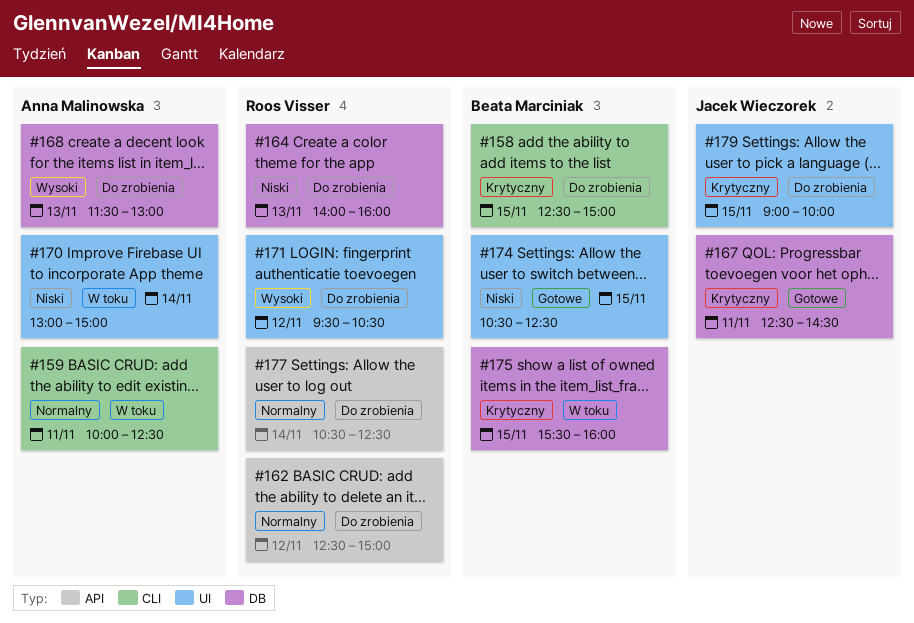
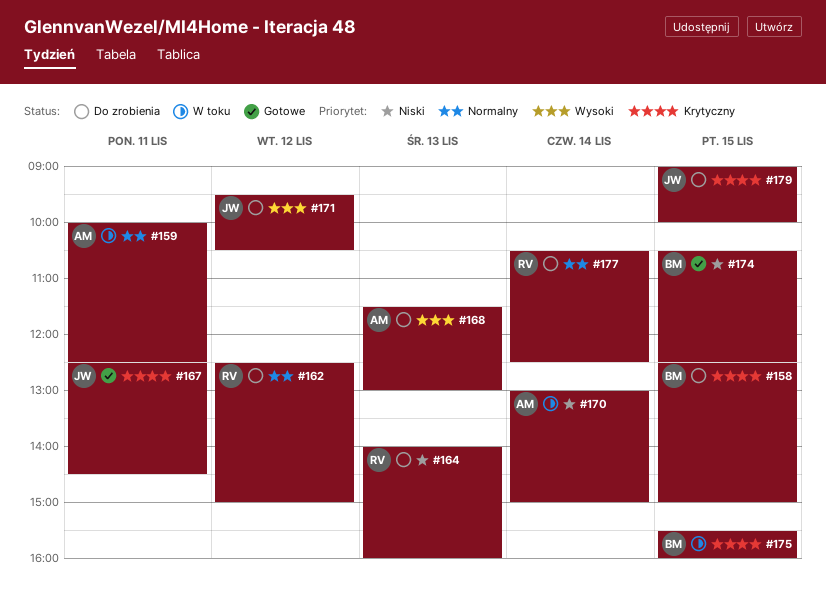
#171, owner: Roos Visser -> Jacek Wieczorek

